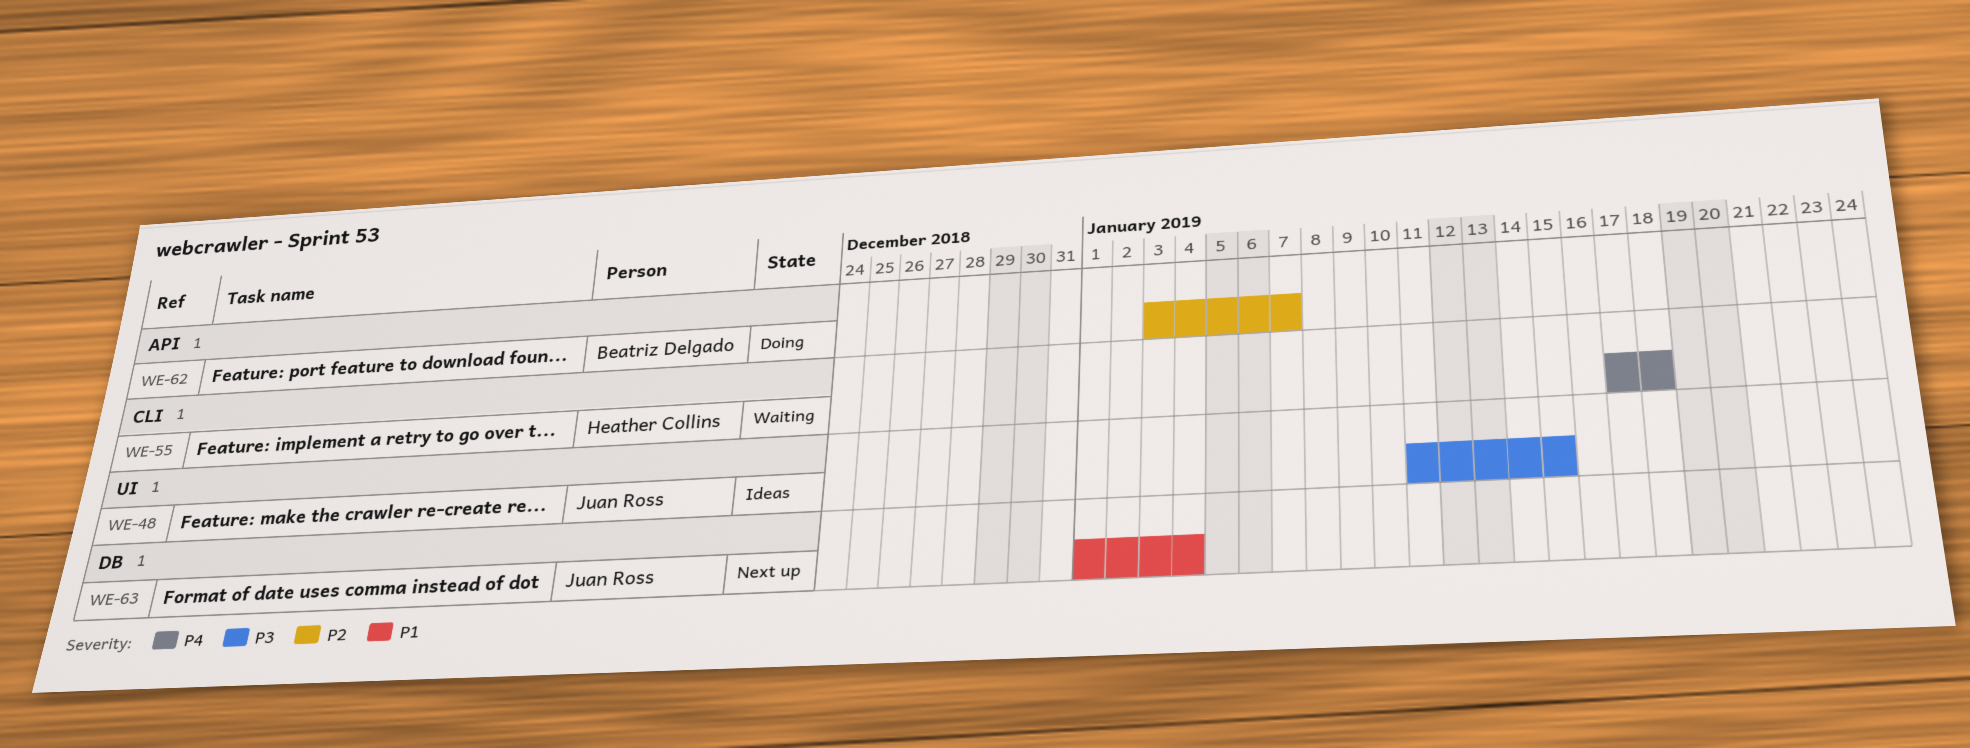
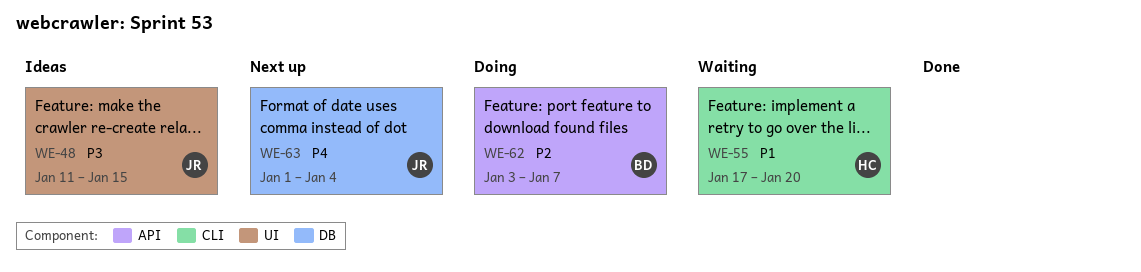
WE-55, priority: P4 -> P1
WE-55, due: Jan 18 -> Jan 20
WE-63, priority: P1 -> P4

